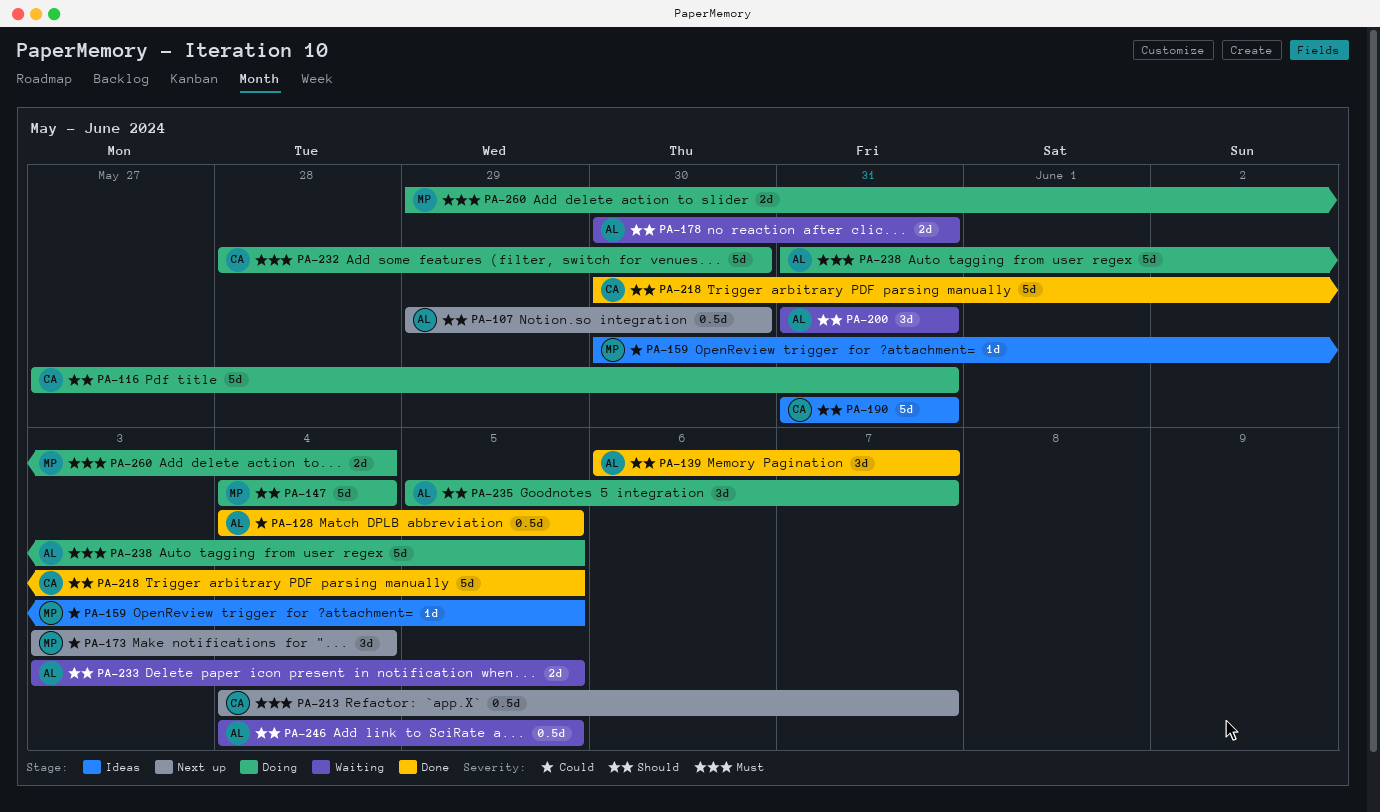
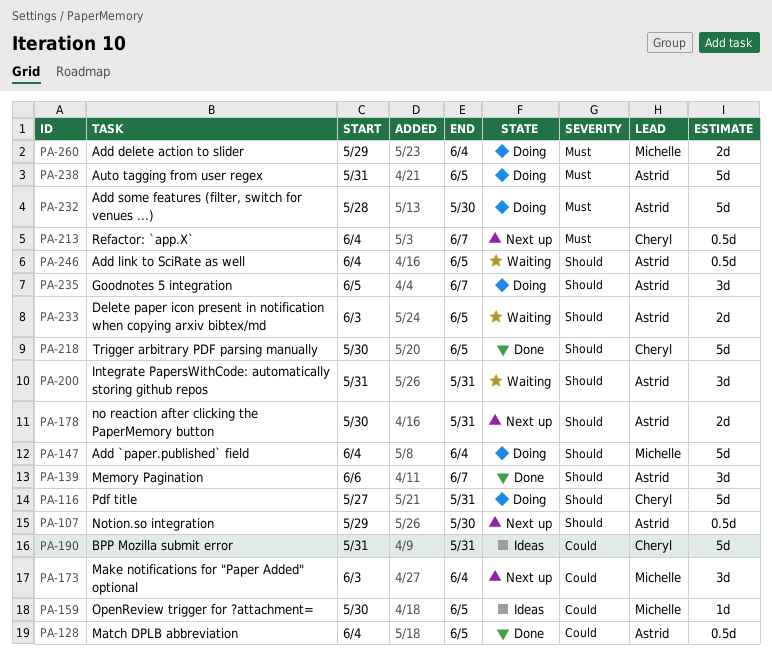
PA-178, status: Waiting -> Next up
PA-190, priority: Should -> Could
PA-232, owner: Cheryl -> Astrid

